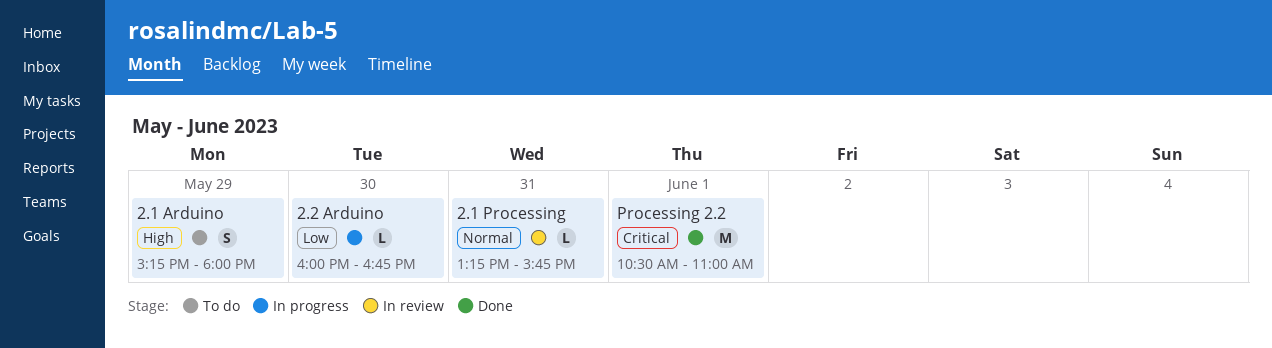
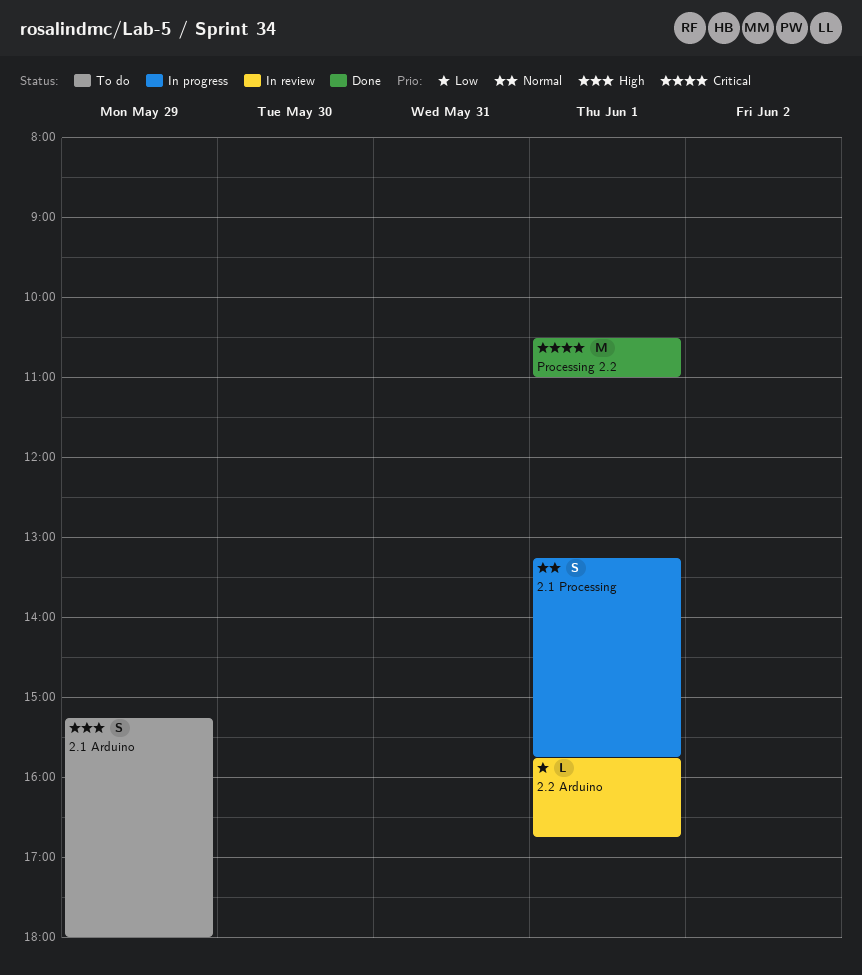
2.1 Processing, status: In review -> In progress
2.1 Processing, estimate: L -> S
2.1 Processing, day: May 31 -> Jun 1
2.2 Arduino, status: In progress -> In review
2.2 Arduino, day: May 30 -> Jun 1
2.2 Arduino, begins: 16:00 -> 15:45

